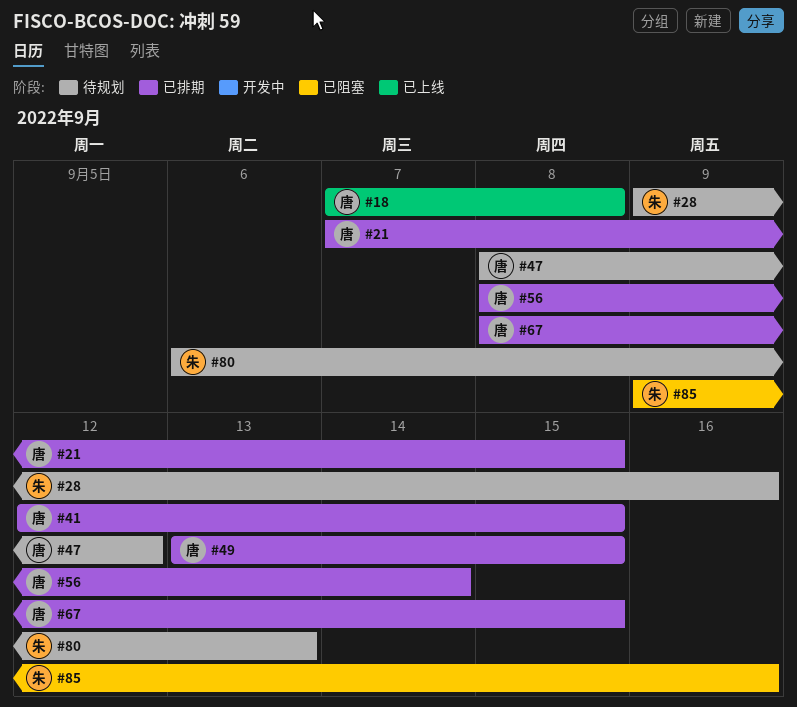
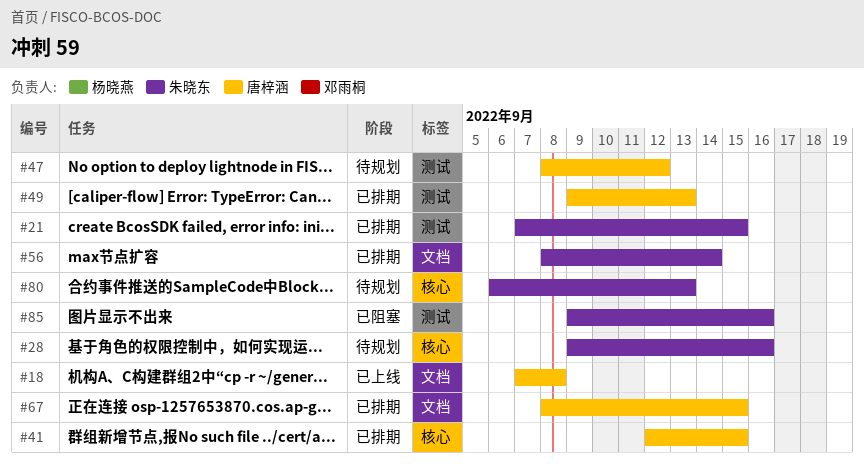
#21, owner: 唐梓涵 -> 朱晓东
#49, start: Sep 13 -> Sep 9
#49, due: Sep 15 -> Sep 13
#56, owner: 唐梓涵 -> 朱晓东

